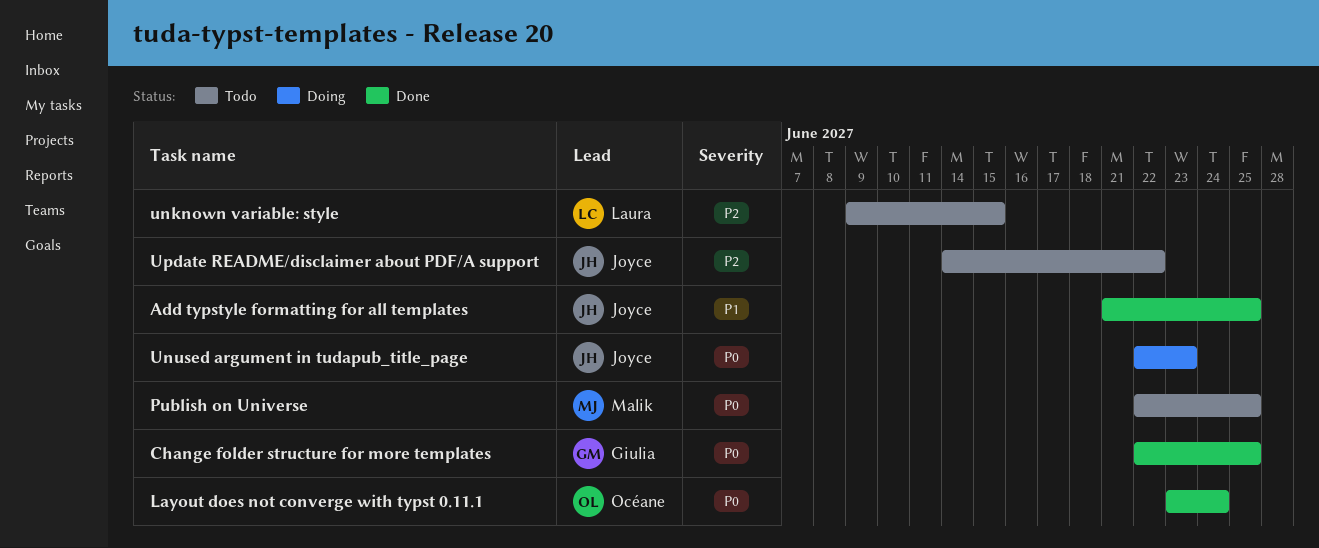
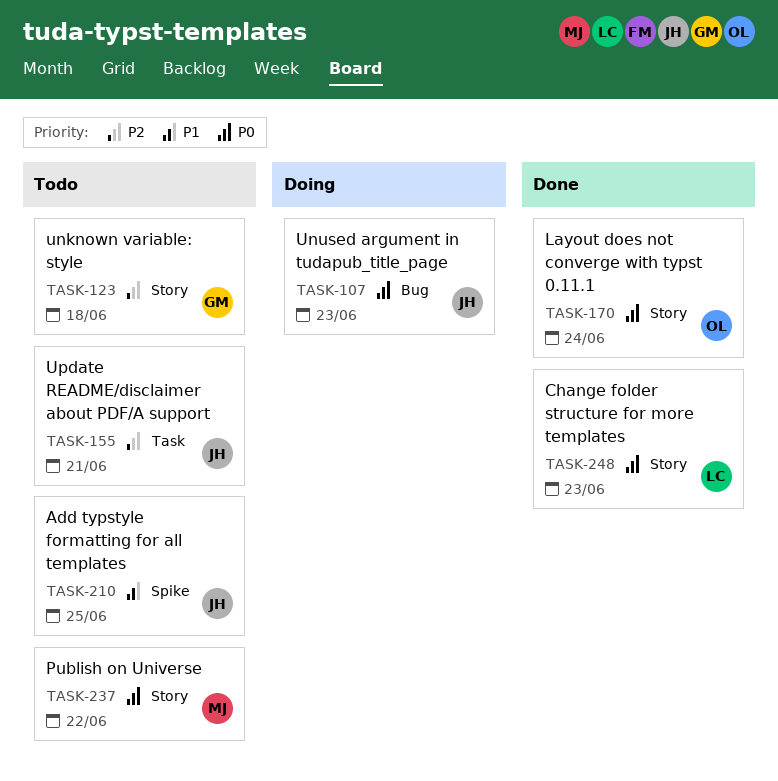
Add typstyle formatting for all templates, status: Done -> Todo
Change folder structure for more templates, owner: Giulia -> Laura
Change folder structure for more templates, due: Jun 25 -> Jun 23
Publish on Universe, due: Jun 25 -> Jun 22
unknown variable: style, owner: Laura -> Giulia
unknown variable: style, due: Jun 15 -> Jun 18
Update README/disclaimer about PDF/A support, due: Jun 22 -> Jun 21

